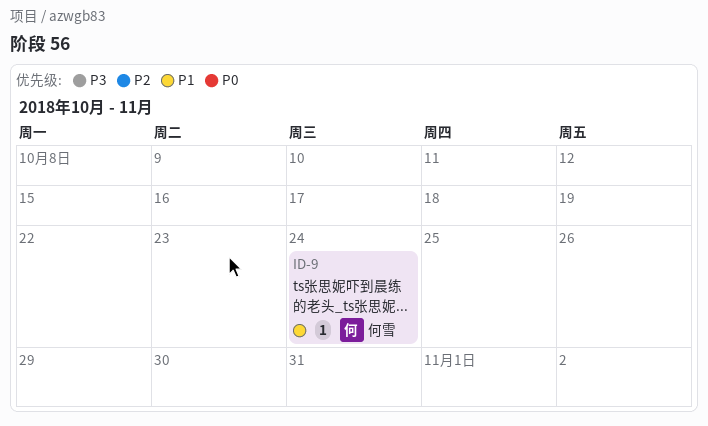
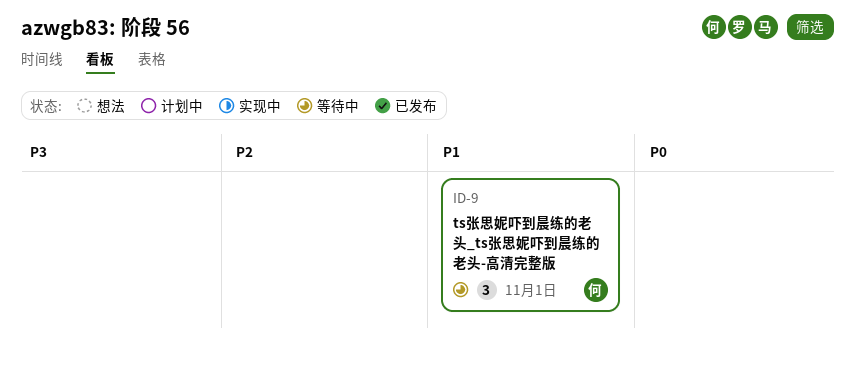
ID-9, estimate: 1 -> 3
ID-9, due: Oct 24 -> Nov 1

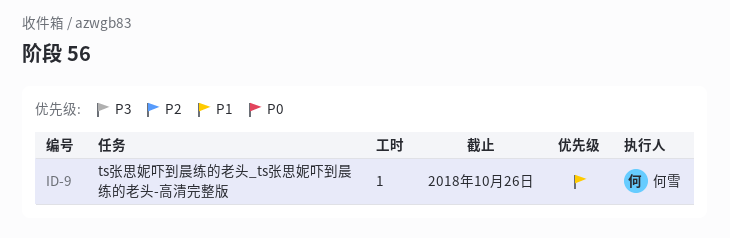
ID-9, estimate: 3 -> 1
ID-9, due: Nov 1 -> Oct 26

